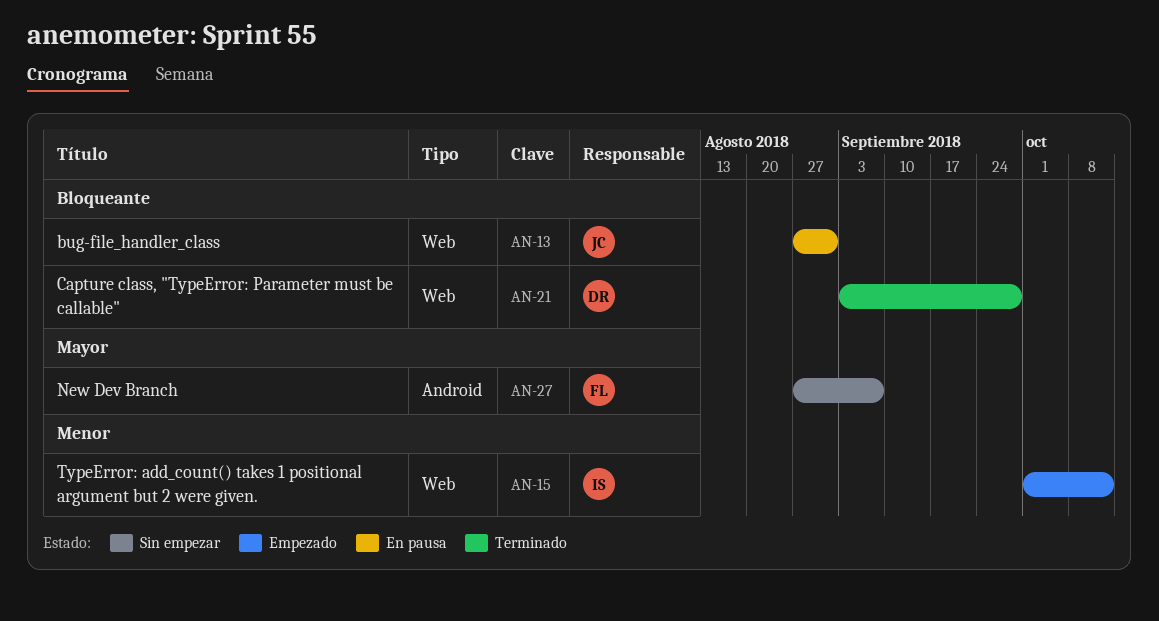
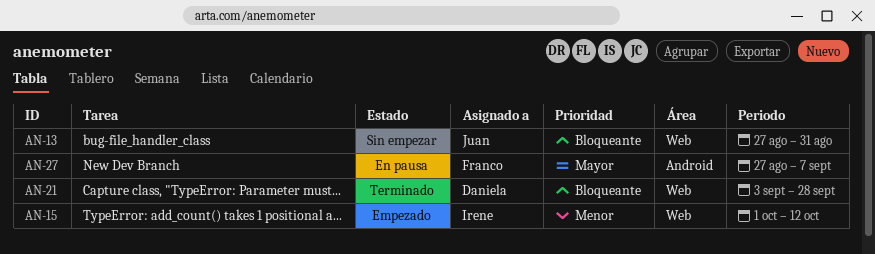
AN-13, status: En pausa -> Sin empezar
AN-27, status: Sin empezar -> En pausa

